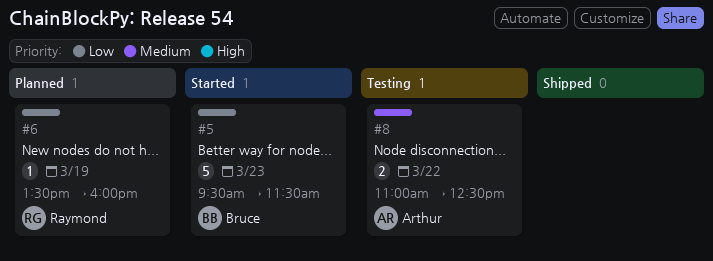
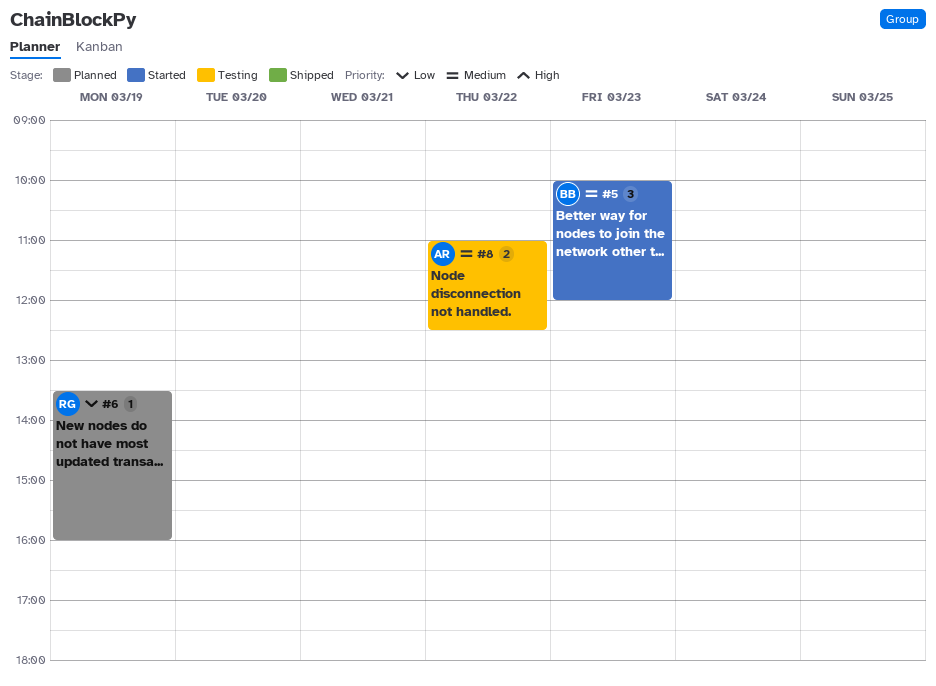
#5, priority: Low -> Medium
#5, estimate: 5 -> 3
#5, begins: 09:30 -> 10:00
#5, ends: 11:30 -> 12:00

